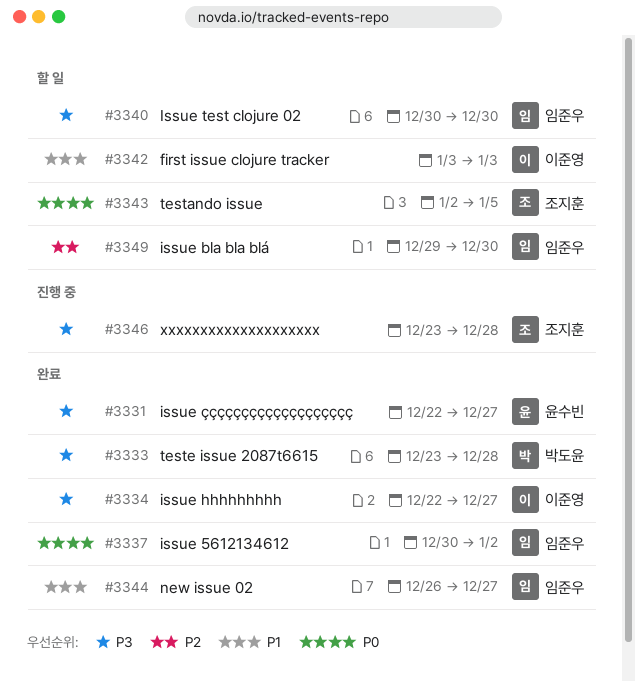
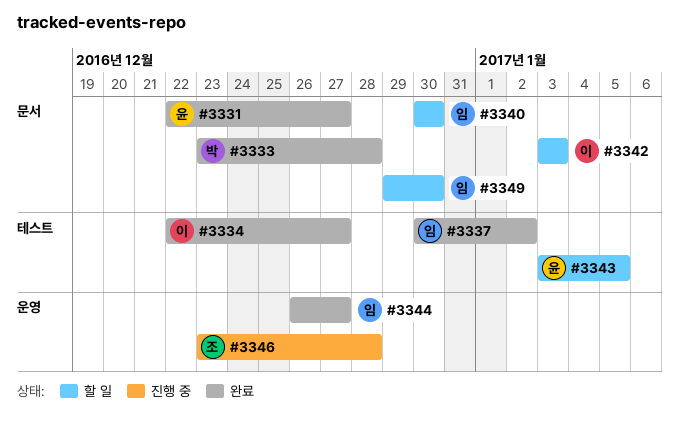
#3343, owner: 조지훈 -> 윤수빈
#3343, start: Jan 2 -> Jan 3

